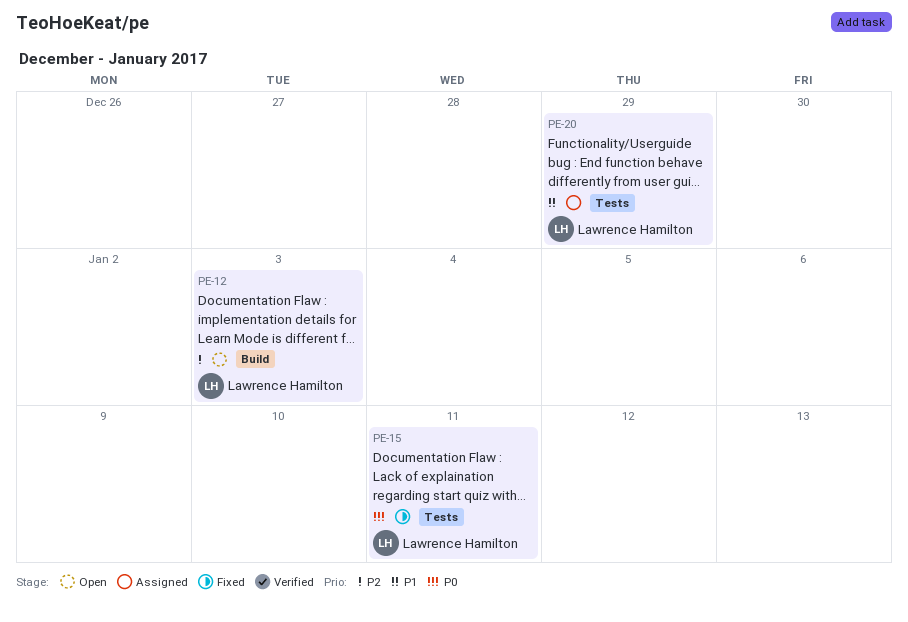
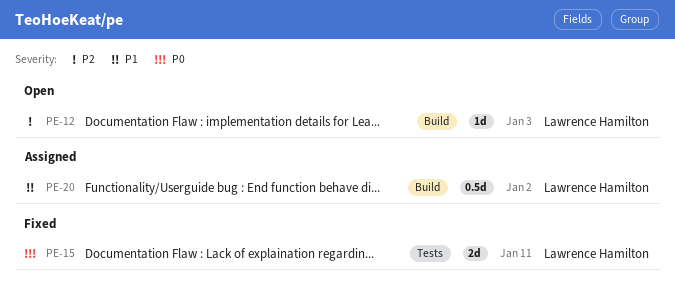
PE-20, label: Tests -> Build
PE-20, due: Dec 29 -> Jan 2

